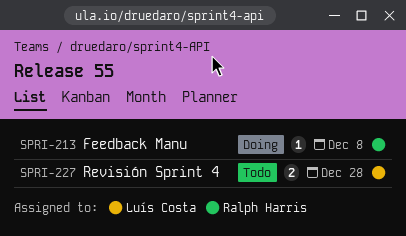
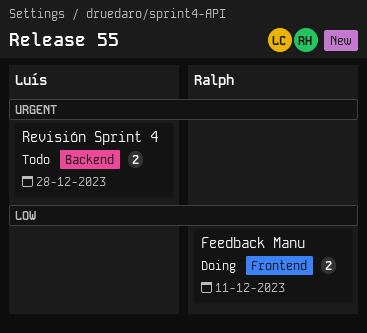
Feedback Manu, estimate: 1 -> 2
Feedback Manu, due: Dec 8 -> Dec 11

